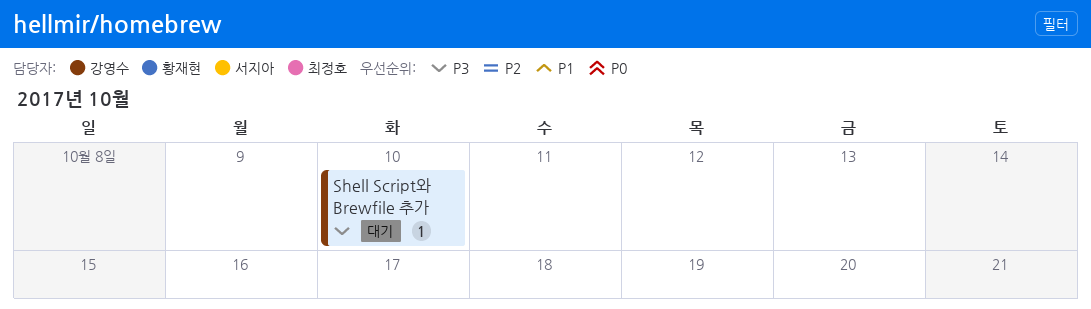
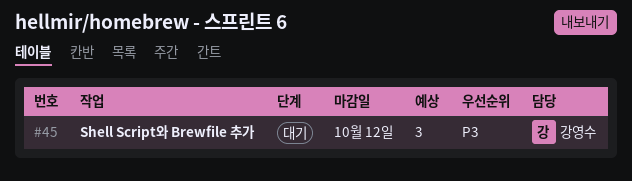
Shell Script와 Brewfile 추가, estimate: 1 -> 3
Shell Script와 Brewfile 추가, due: Oct 10 -> Oct 12

